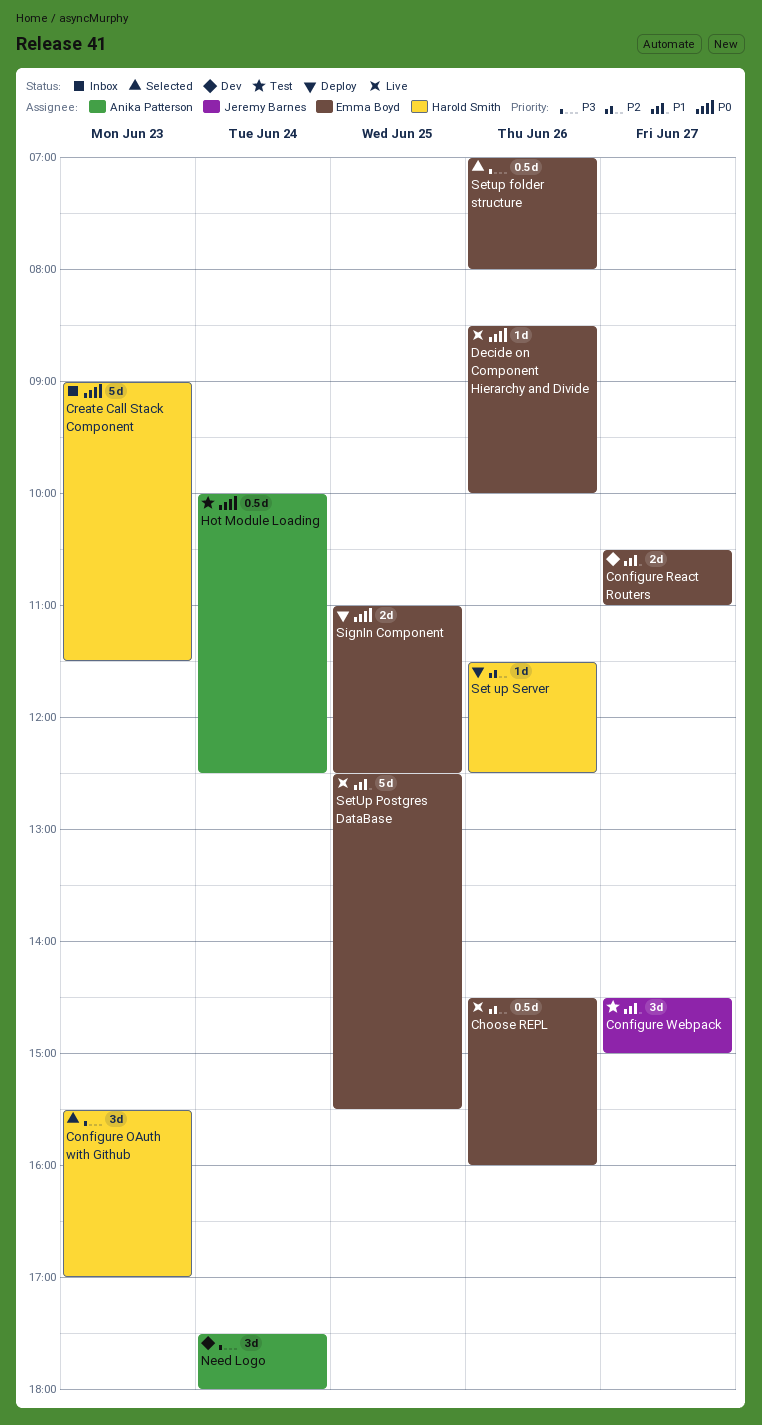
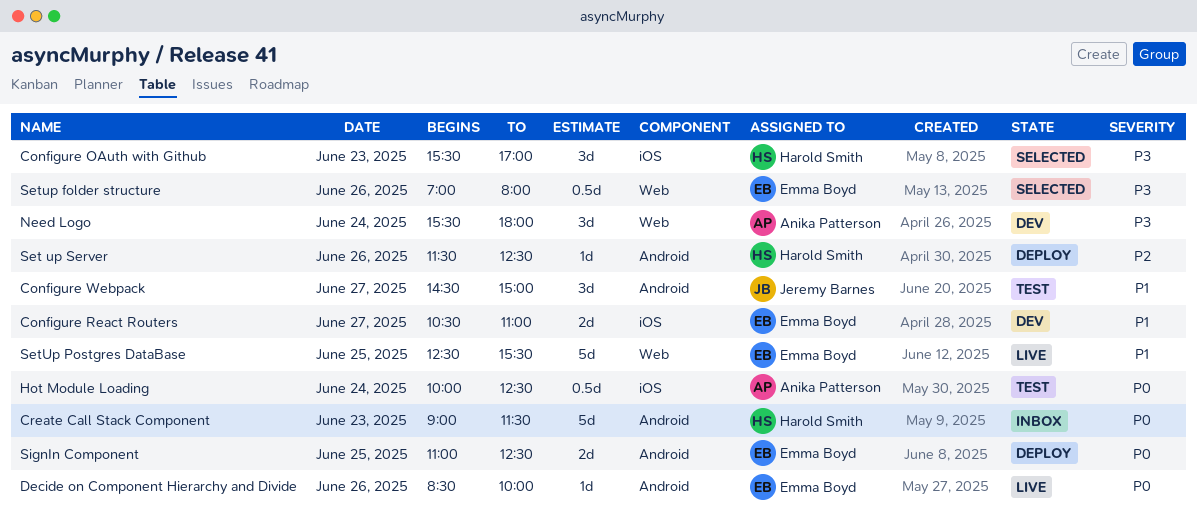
Choose REPL: present -> none
Need Logo, begins: 17:30 -> 15:30

